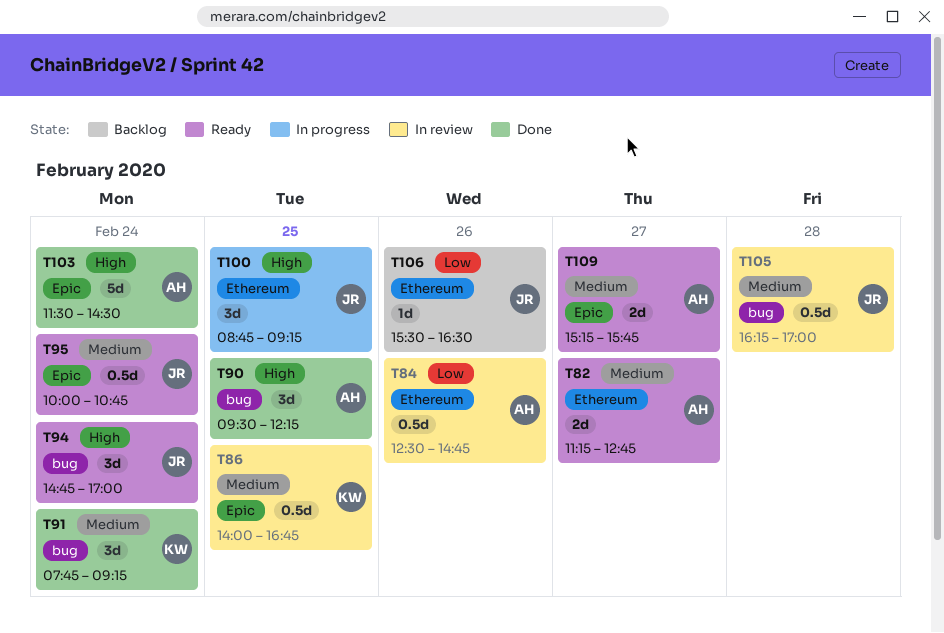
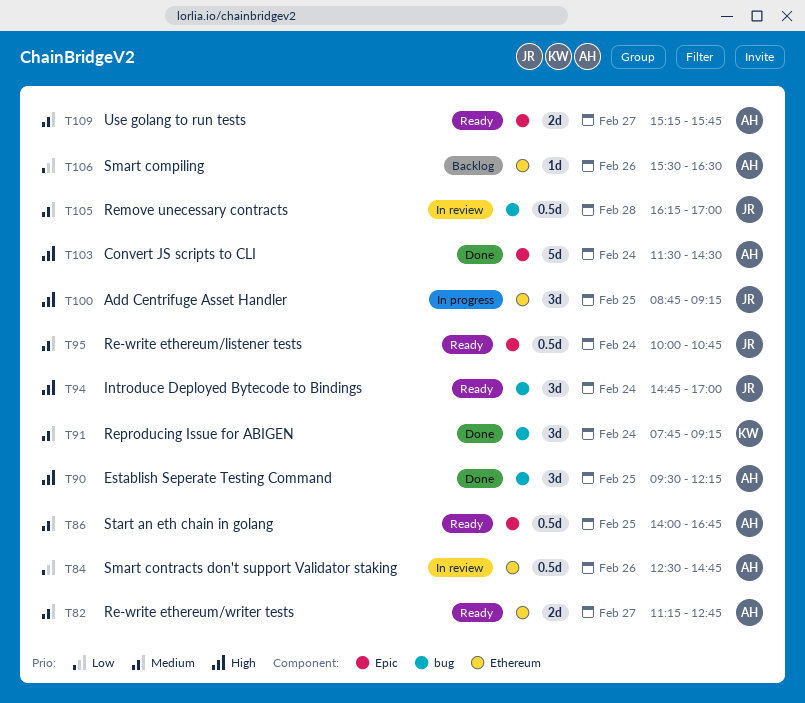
T86, status: In review -> Ready
T86, owner: KW -> AH
T106, owner: JR -> AH

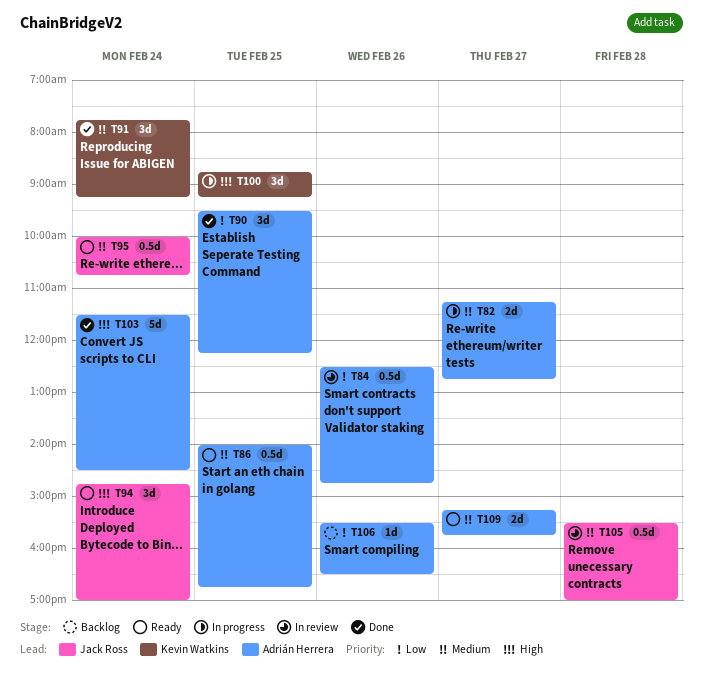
T82, status: Ready -> In progress
T90, priority: High -> Low
T100, owner: Jack Ross -> Kevin Watkins
T105, begins: 16:15 -> 15:30

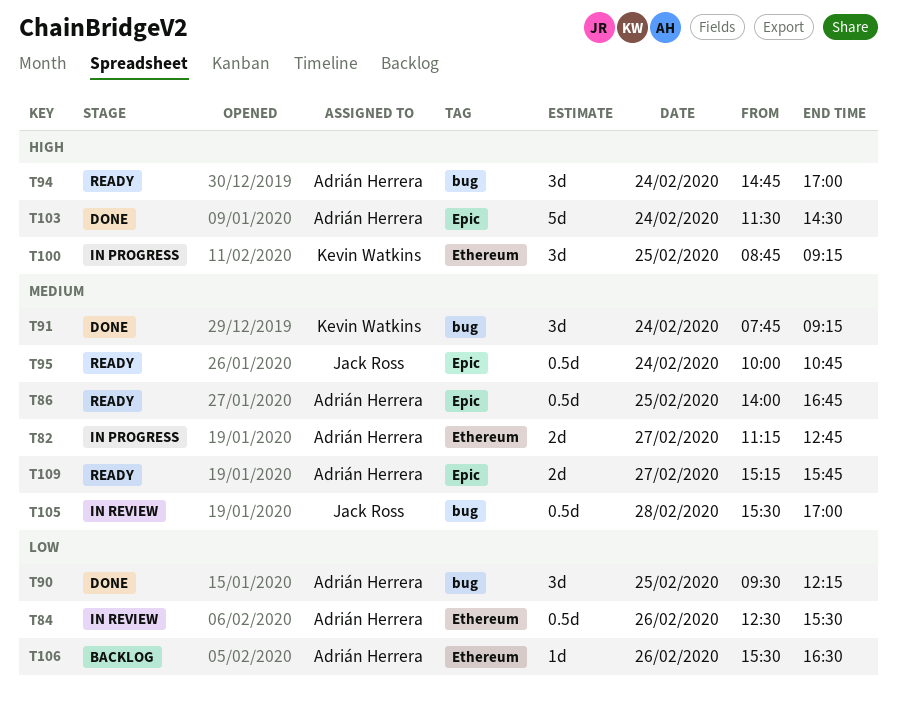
T84, ends: 14:45 -> 15:30
T94, owner: Jack Ross -> Adrián Herrera

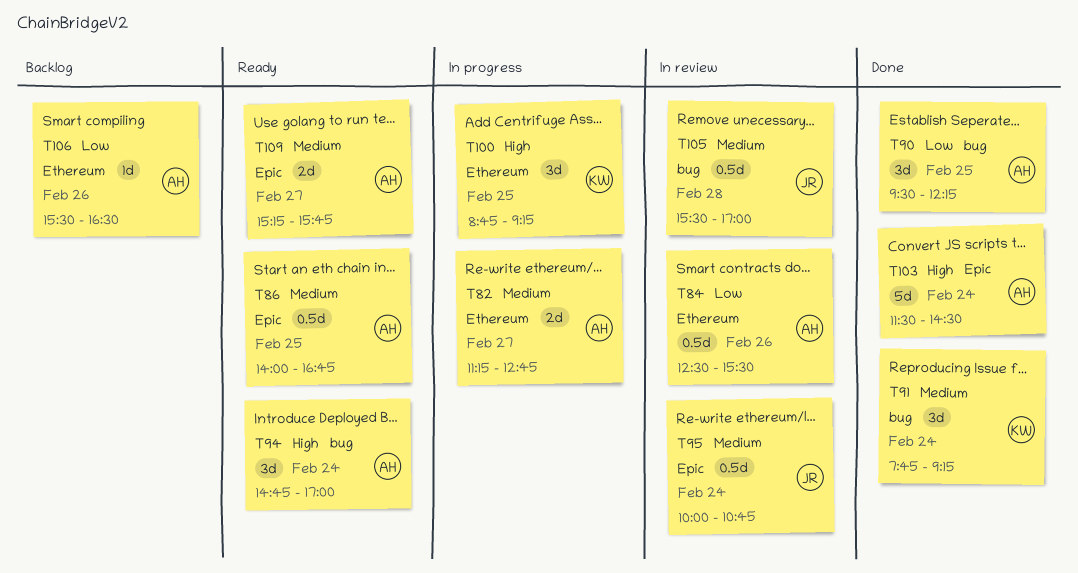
T95, status: Ready -> In review

